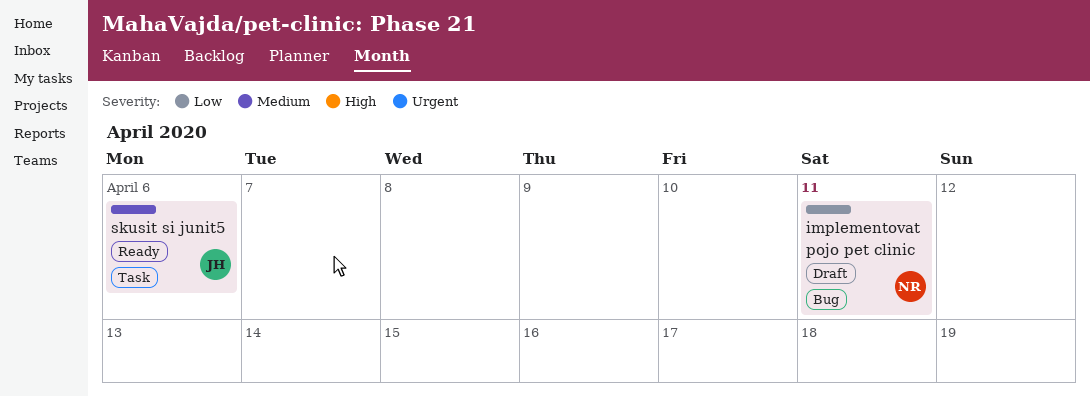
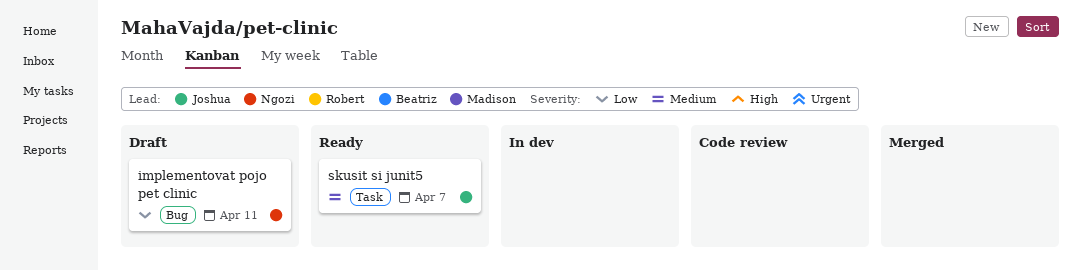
skusit si junit5, due: Apr 6 -> Apr 7

